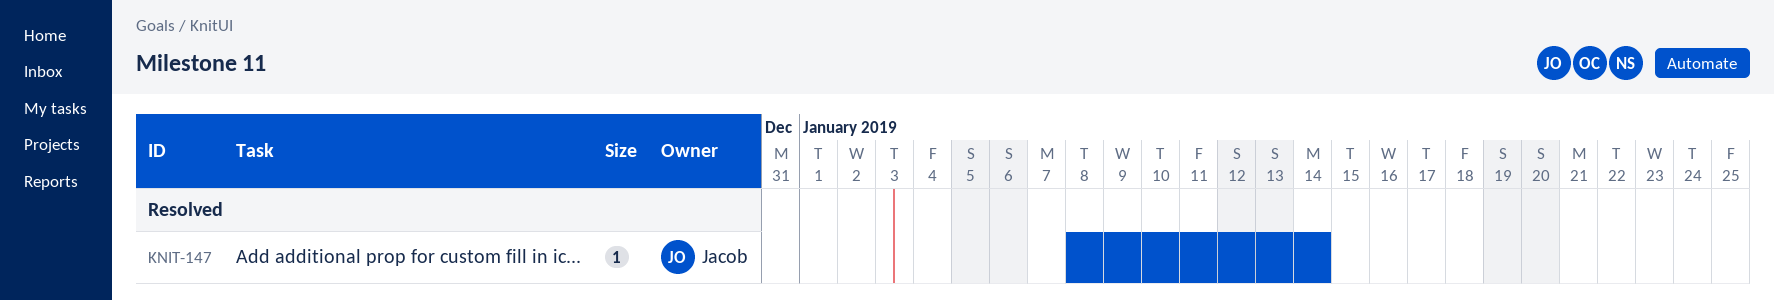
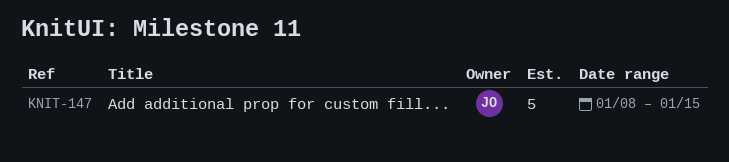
KNIT-147, estimate: 1 -> 5
KNIT-147, due: Jan 14 -> Jan 15

